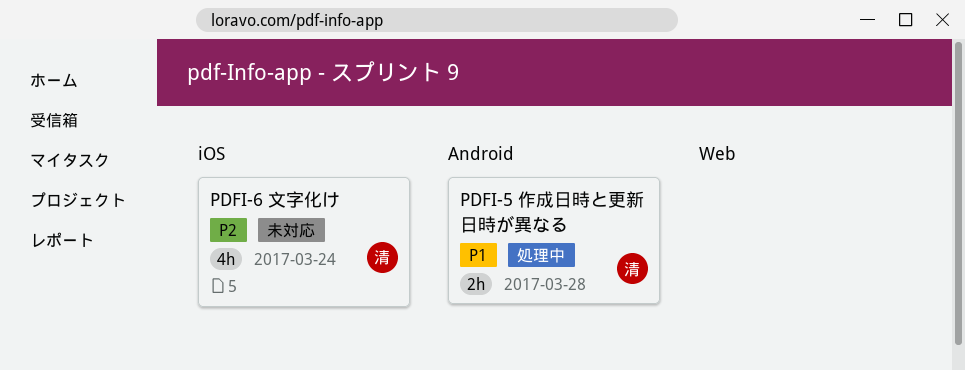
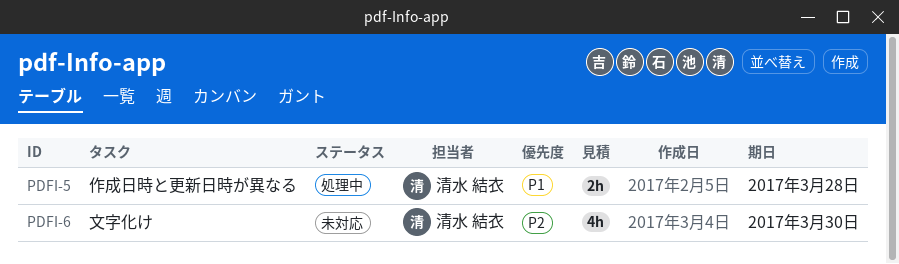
PDFI-6, due: Mar 24 -> Mar 30

